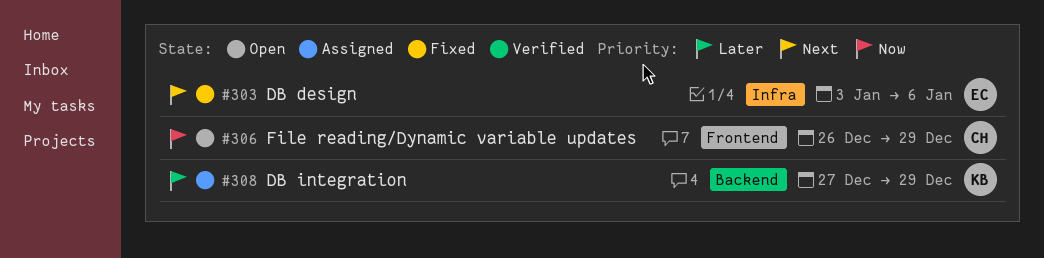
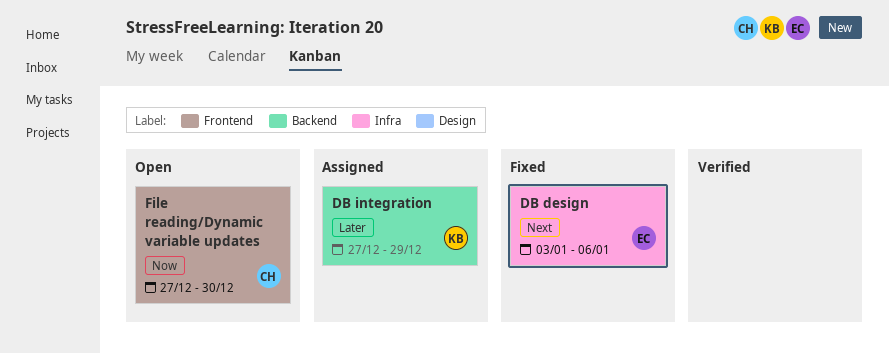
File reading/Dynamic variable updates, start: Dec 26 -> Dec 27
File reading/Dynamic variable updates, due: Dec 29 -> Dec 30

